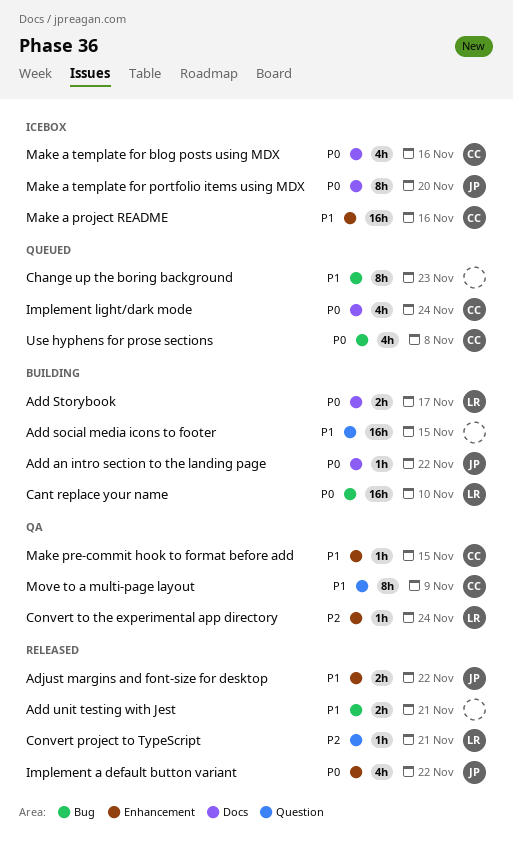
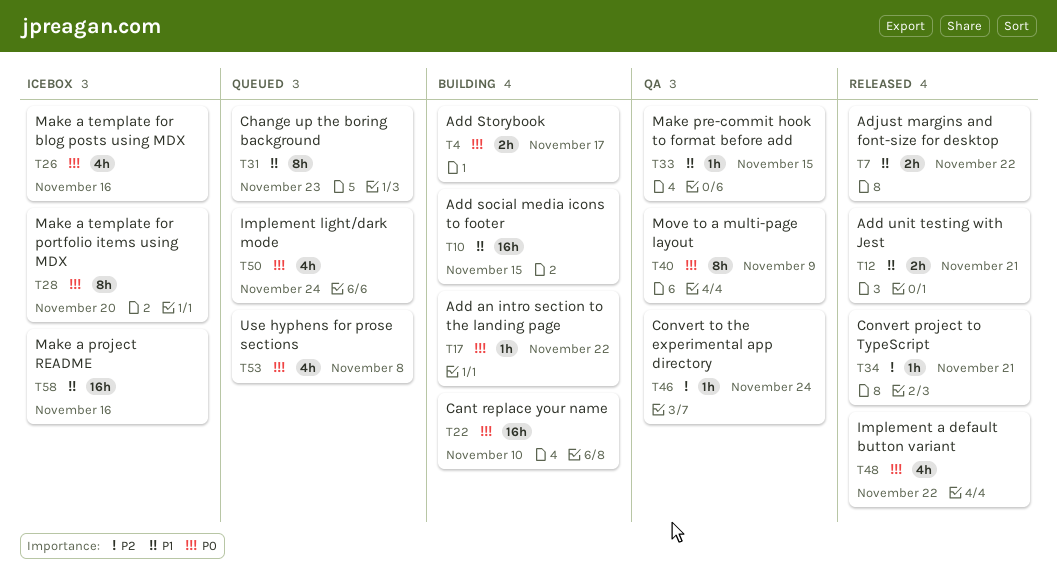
Move to a multi-page layout, priority: P1 -> P0

